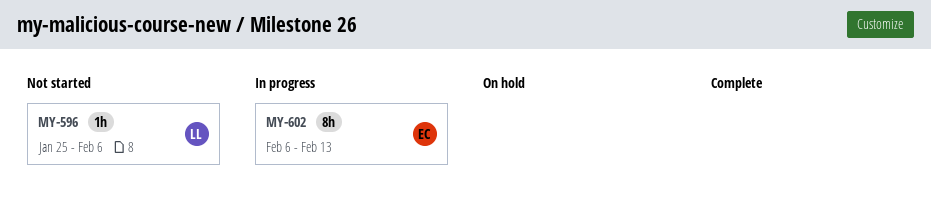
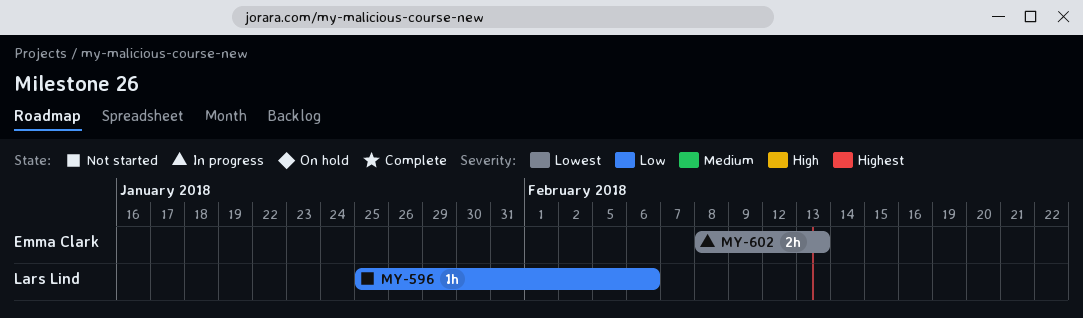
MY-602, estimate: 8h -> 2h
MY-602, start: Feb 6 -> Feb 8

